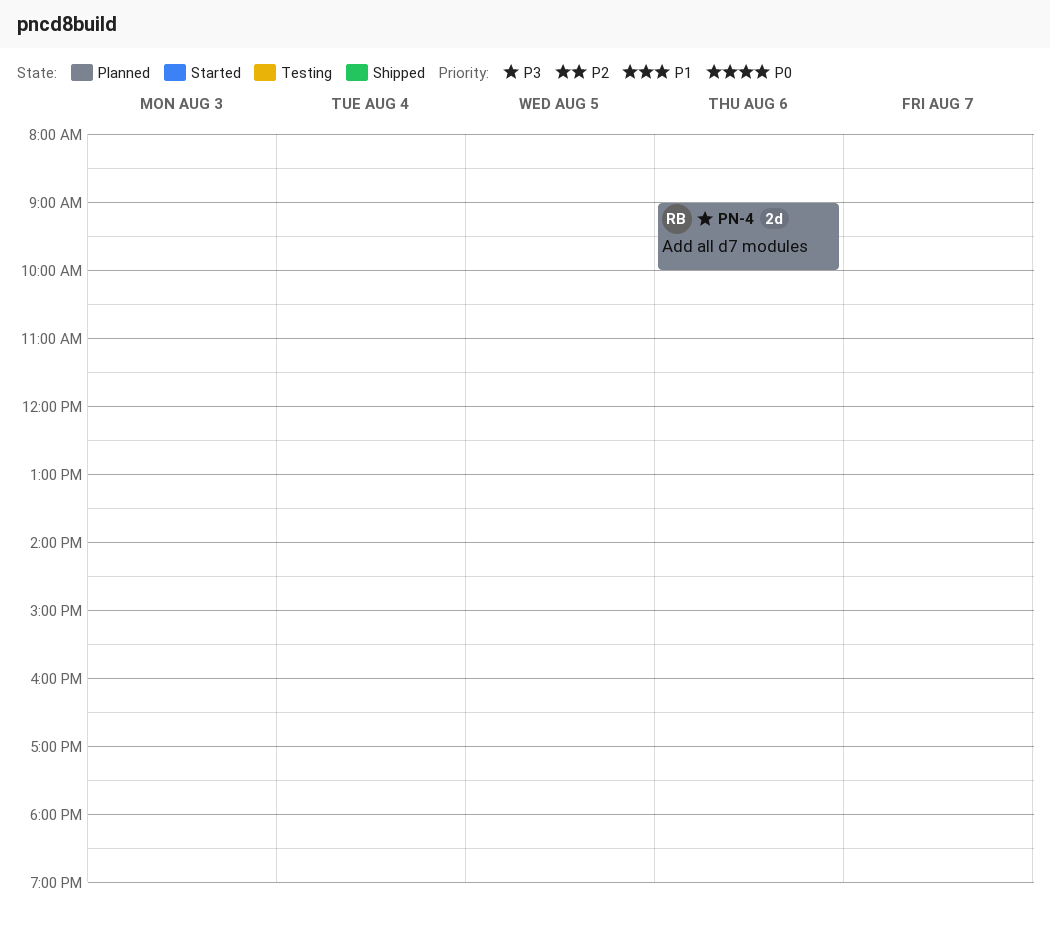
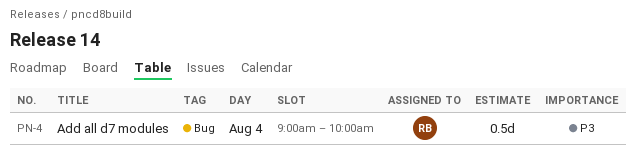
PN-4, estimate: 2d -> 0.5d
PN-4, day: Aug 6 -> Aug 4

